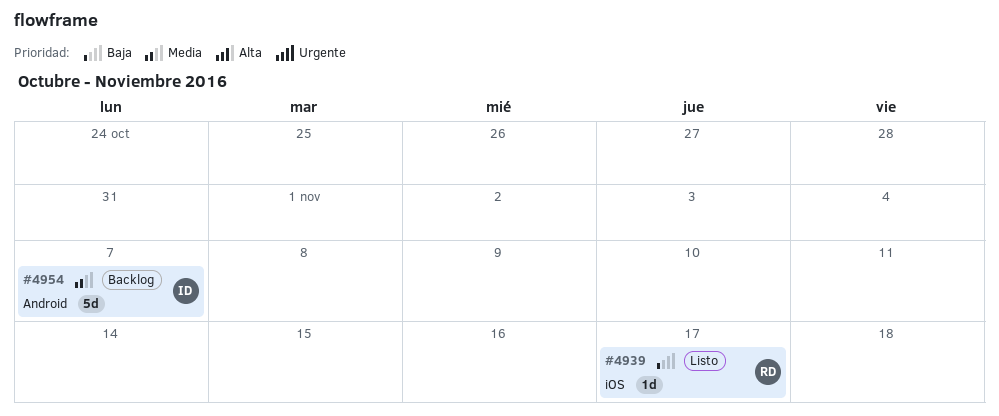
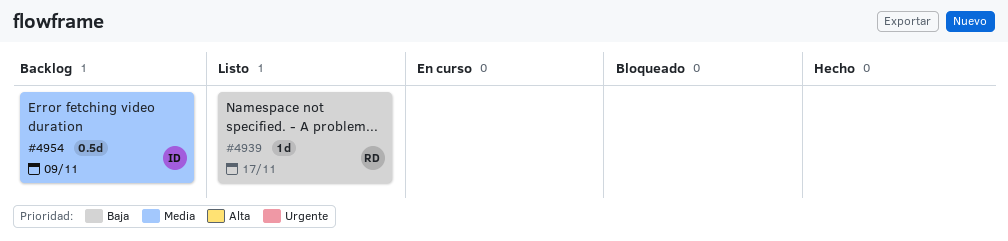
#4954, estimate: 5d -> 0.5d
#4954, due: Nov 7 -> Nov 9

